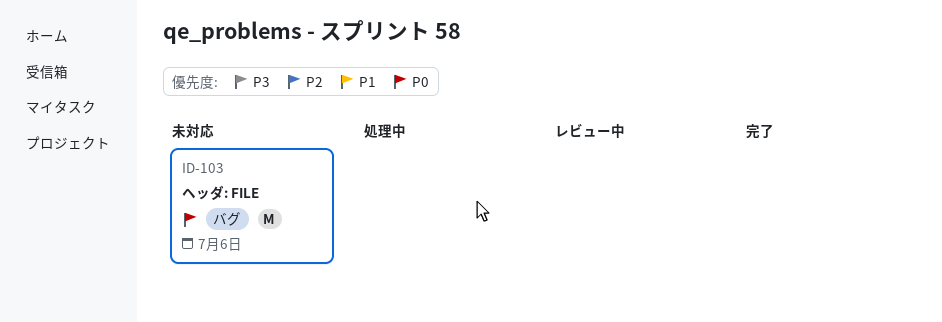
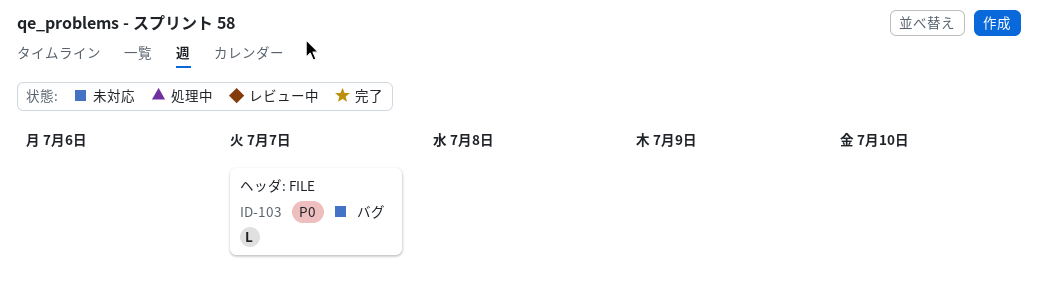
ID-103, estimate: M -> L
ID-103, due: Jul 6 -> Jul 7

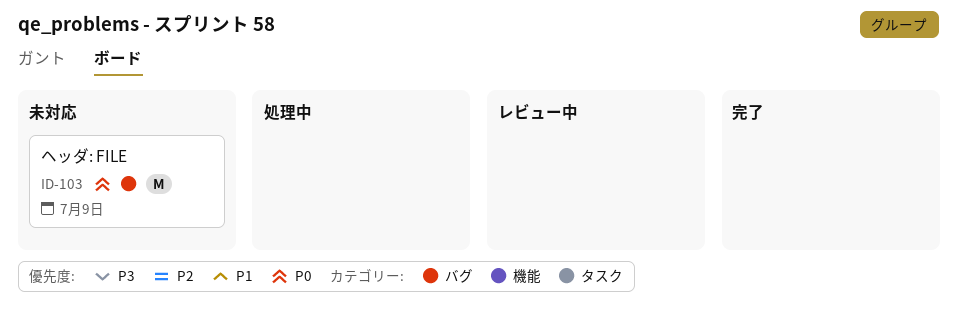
ID-103, estimate: L -> M
ID-103, due: Jul 7 -> Jul 9

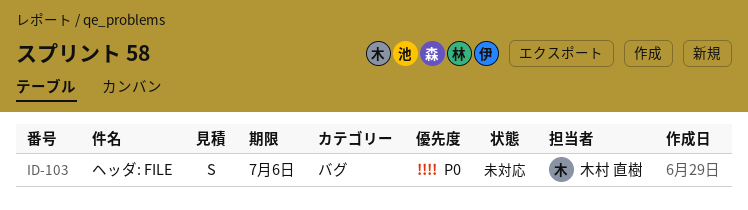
ID-103, estimate: M -> S
ID-103, due: Jul 9 -> Jul 6

